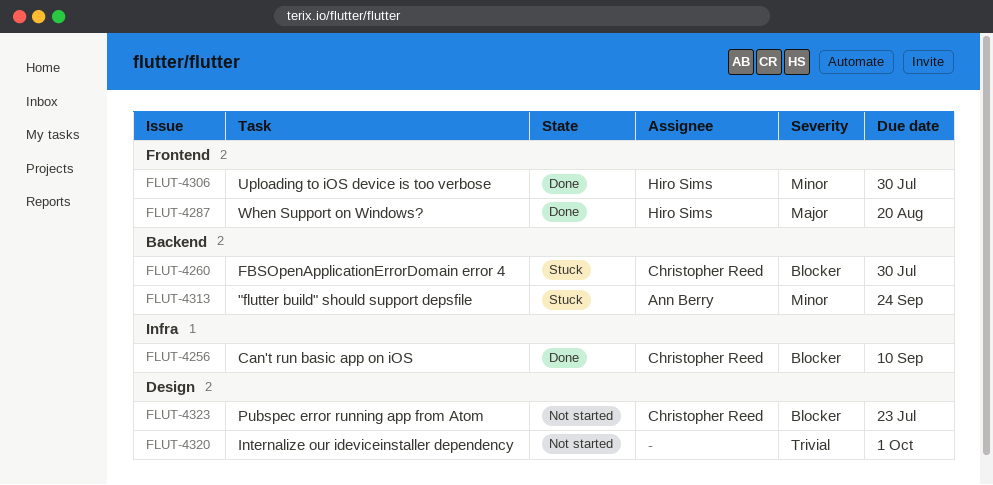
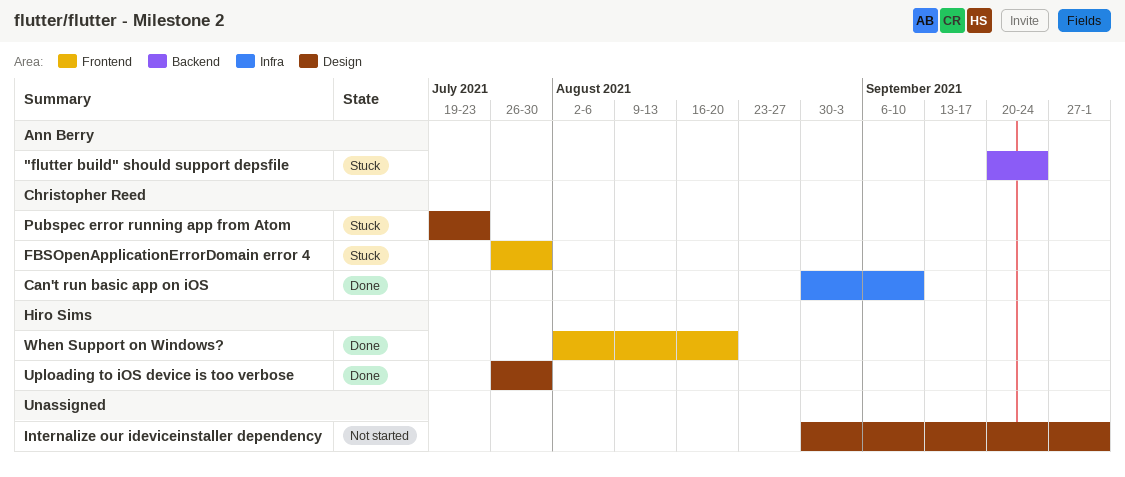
FBSOpenApplicationErrorDomain error 4, label: Backend -> Frontend
Pubspec error running app from Atom, status: Not started -> Stuck
Uploading to iOS device is too verbose, label: Frontend -> Design

